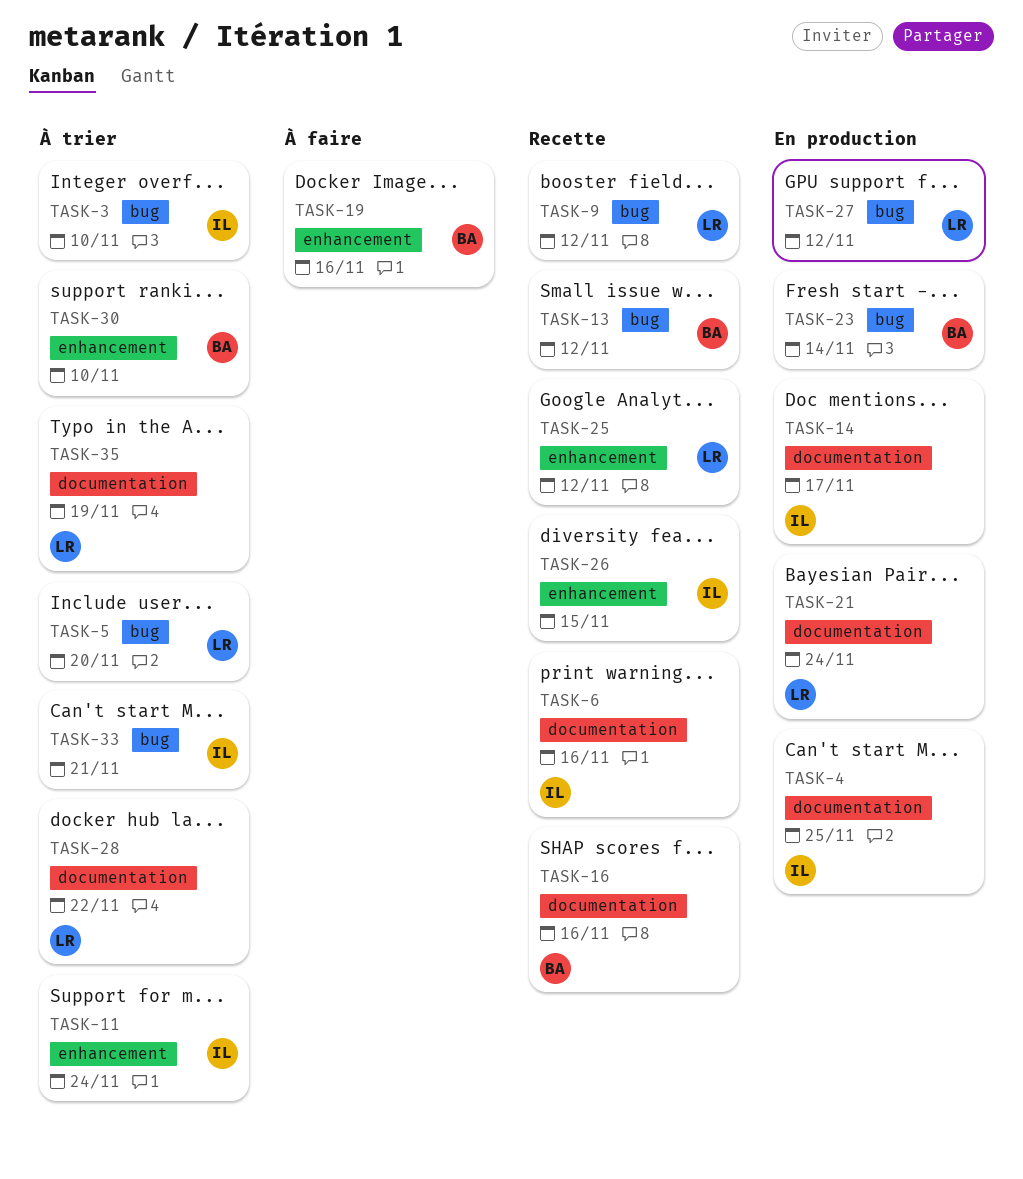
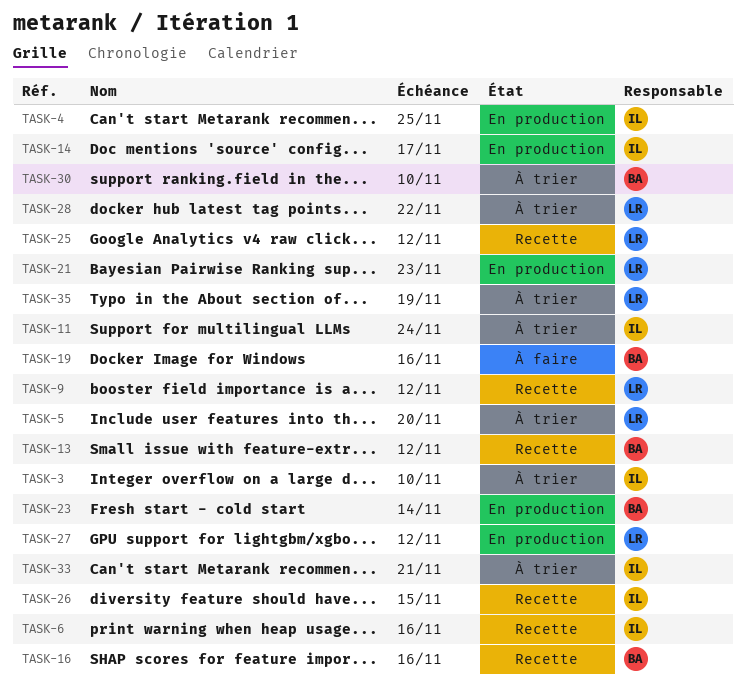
TASK-21, due: Nov 24 -> Nov 23

